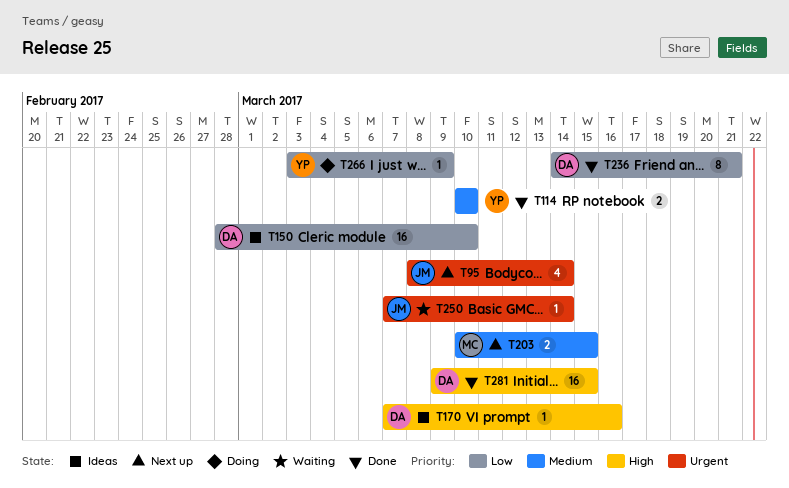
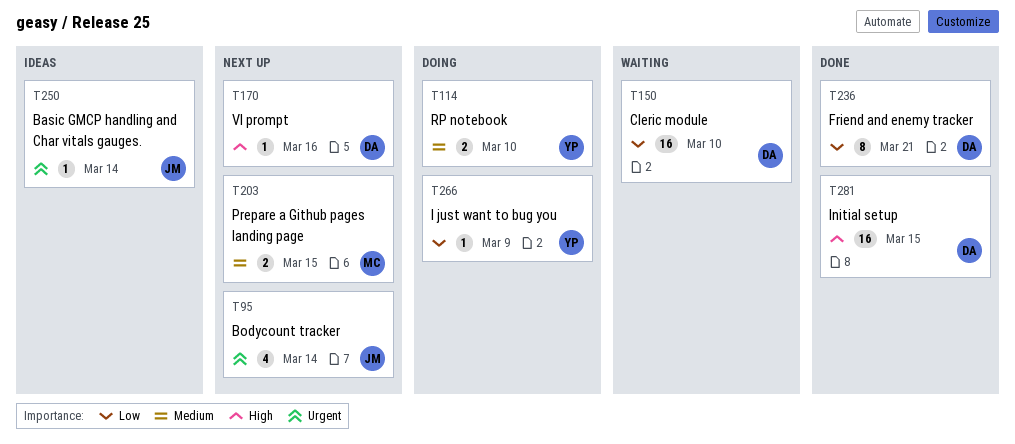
T114, status: Done -> Doing
T150, status: Ideas -> Waiting
T170, status: Ideas -> Next up
T250, status: Waiting -> Ideas

